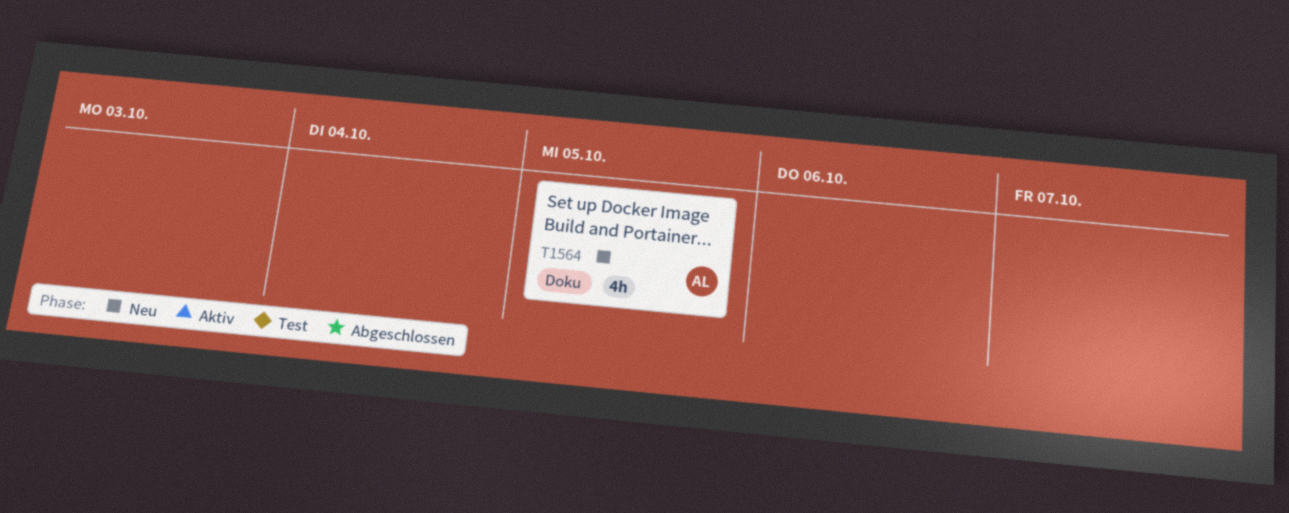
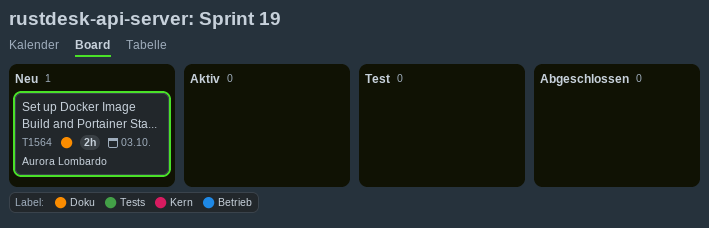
T1564, estimate: 4h -> 2h
T1564, due: Oct 5 -> Oct 3

